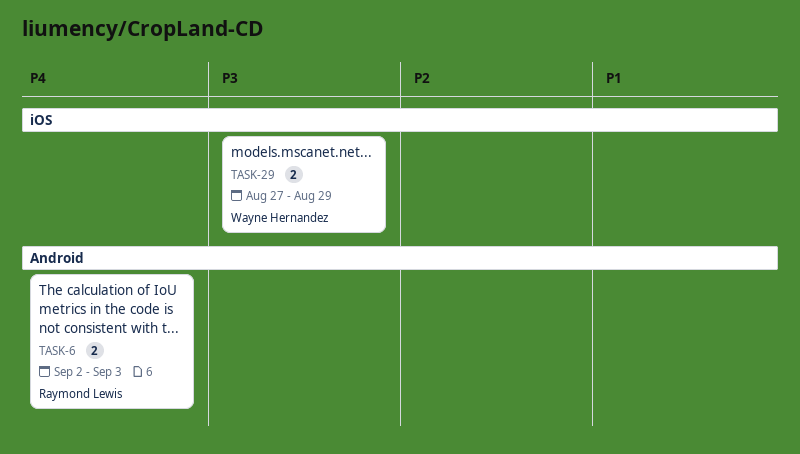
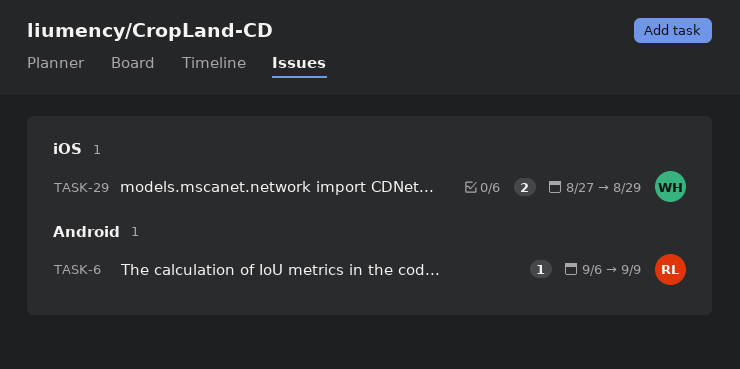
TASK-6, estimate: 2 -> 1
TASK-6, start: Sep 2 -> Sep 6
TASK-6, due: Sep 3 -> Sep 9

